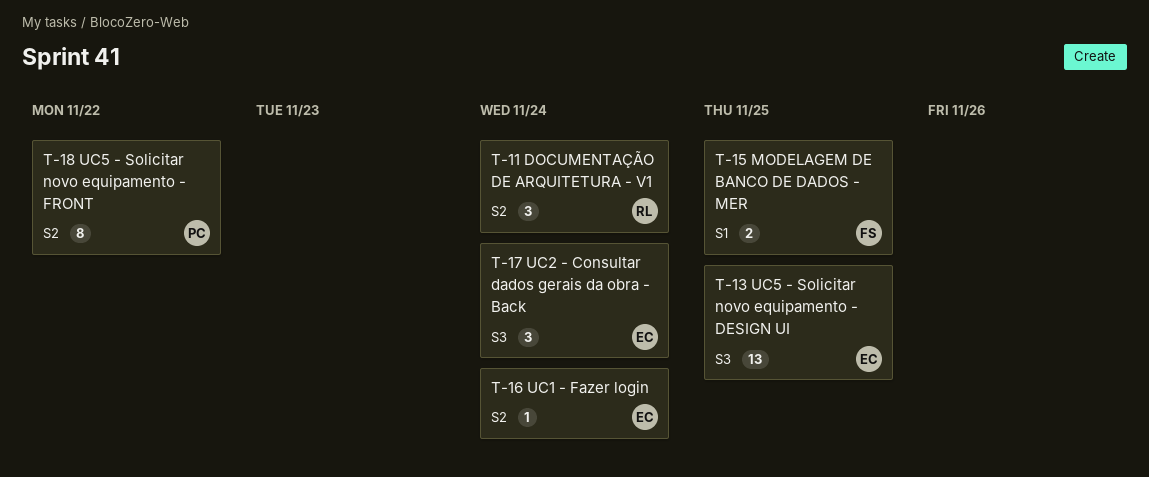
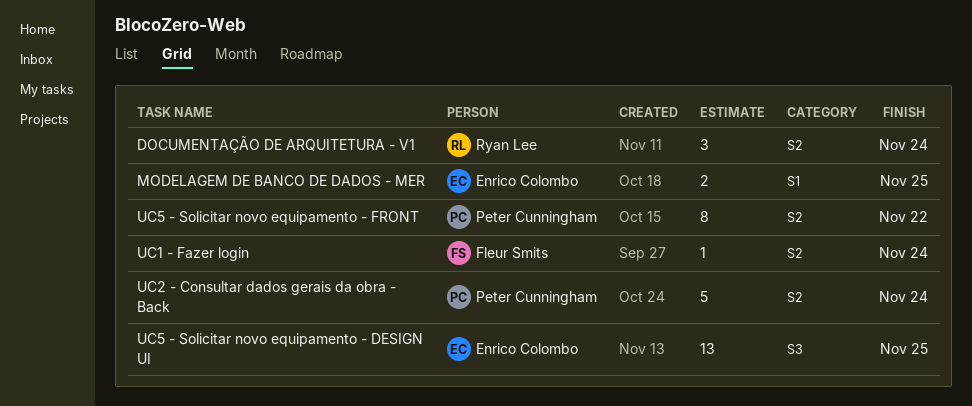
MODELAGEM DE BANCO DE DADOS - MER, owner: Fleur Smits -> Enrico Colombo
UC1 - Fazer login, owner: Enrico Colombo -> Fleur Smits
UC2 - Consultar dados gerais da obra - Back, owner: Enrico Colombo -> Peter Cunningham
UC2 - Consultar dados gerais da obra - Back, label: S3 -> S2
UC2 - Consultar dados gerais da obra - Back, estimate: 3 -> 5

